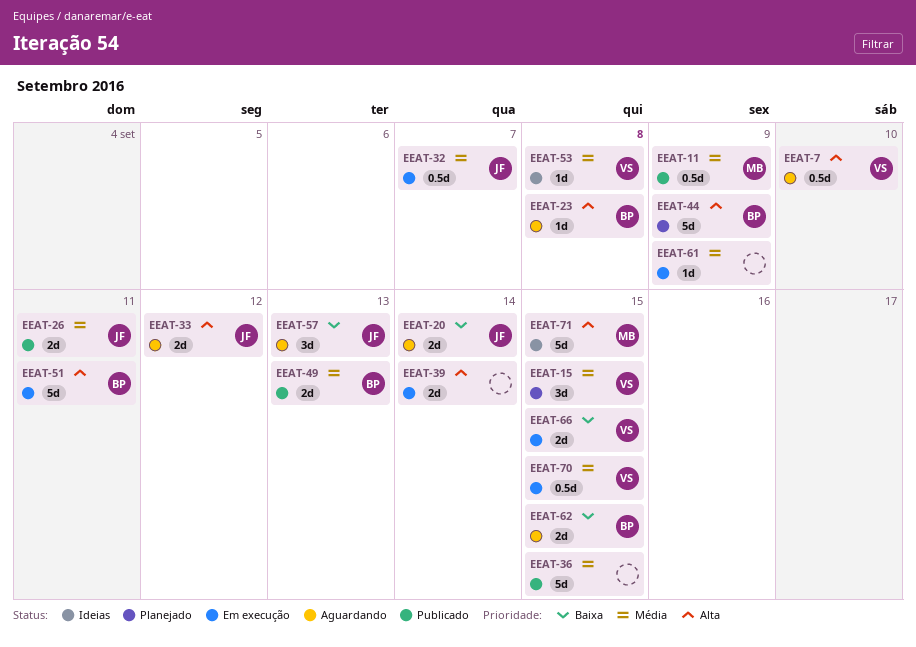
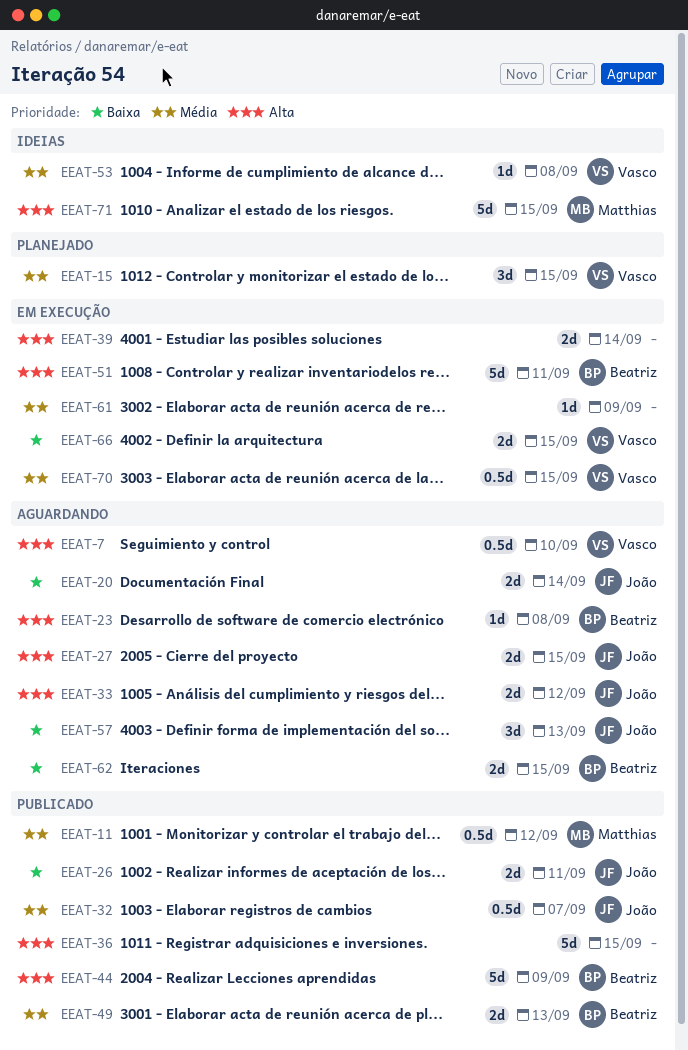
EEAT-11, due: Sep 9 -> Sep 12
EEAT-26, priority: Média -> Baixa
EEAT-27: none -> present
EEAT-32, status: Em execução -> Publicado
EEAT-36, priority: Média -> Alta
EEAT-44, status: Planejado -> Publicado

